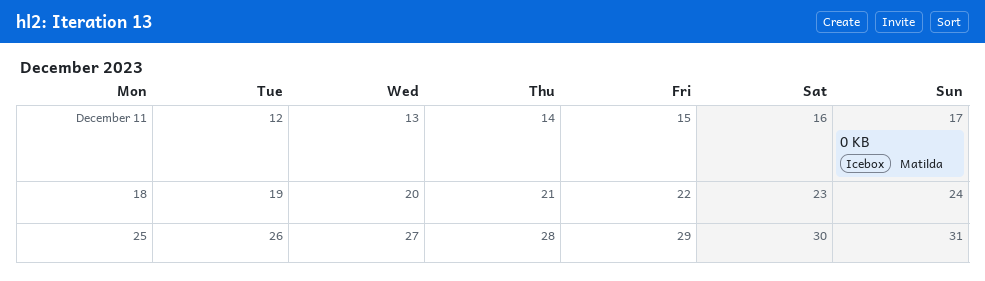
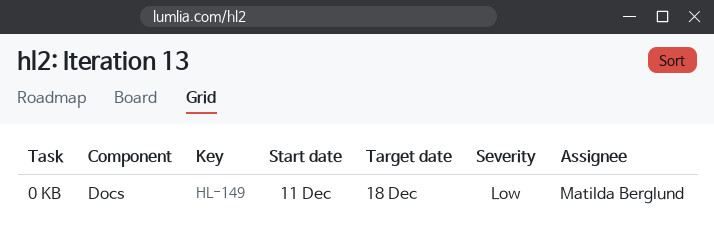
0 KB, due: Dec 17 -> Dec 18

